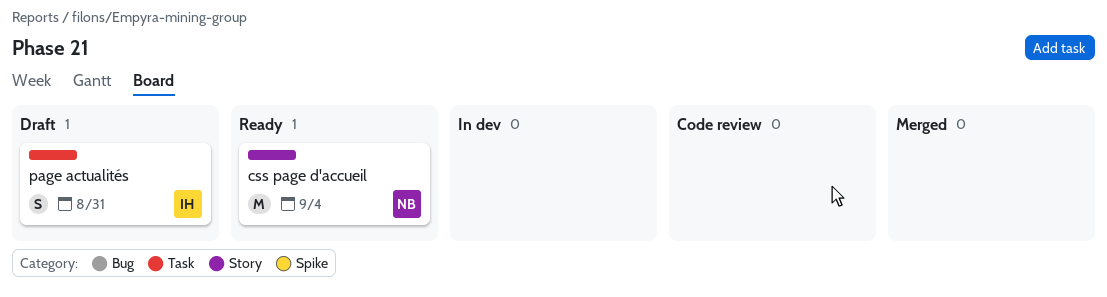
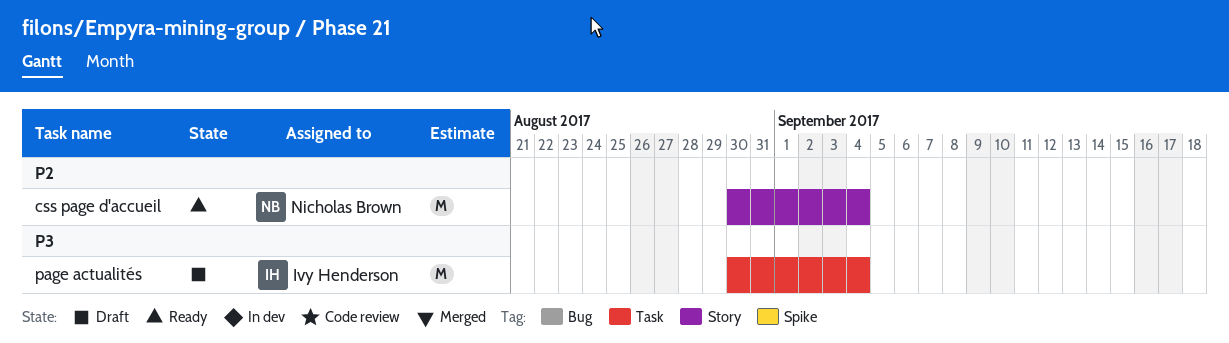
page actualités, estimate: S -> M
page actualités, due: Aug 31 -> Sep 4

